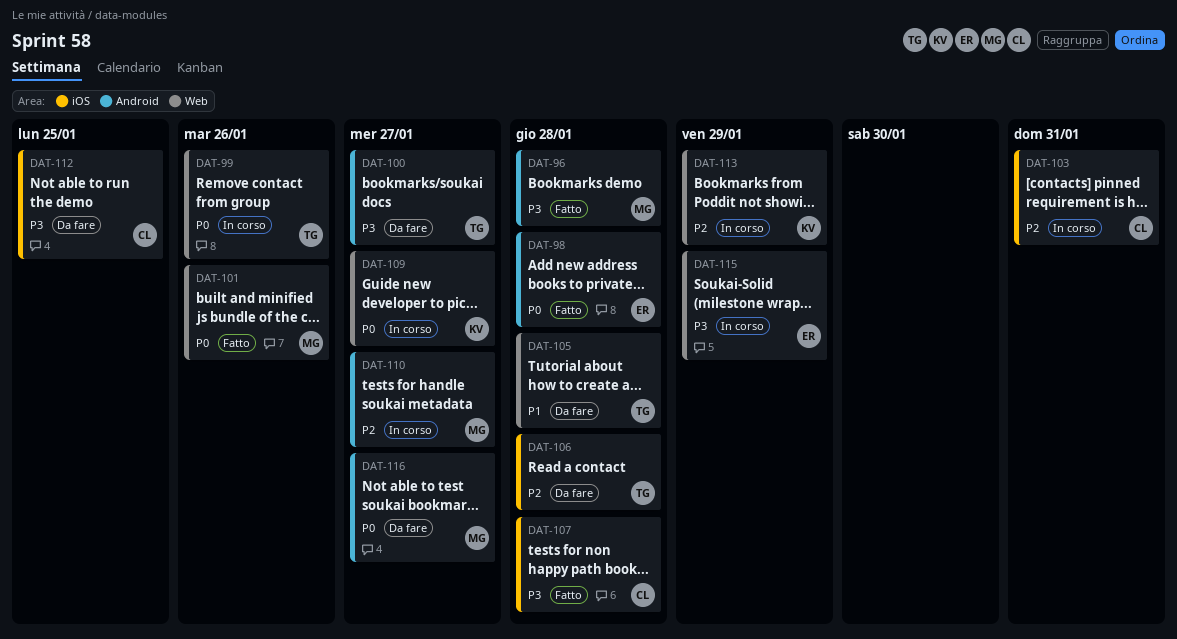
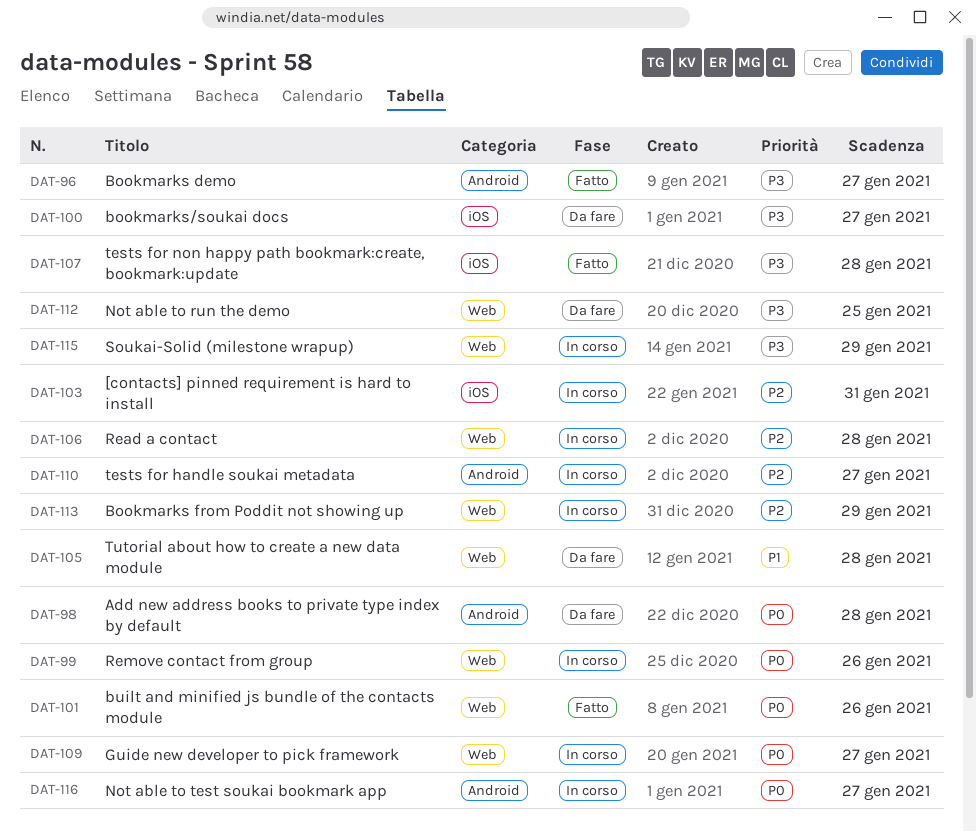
DAT-96, due: Jan 28 -> Jan 27
DAT-98, status: Fatto -> Da fare
DAT-100, label: Android -> iOS
DAT-106, status: Da fare -> In corso
DAT-106, label: iOS -> Web
DAT-112, label: iOS -> Web
DAT-116, status: Da fare -> In corso

